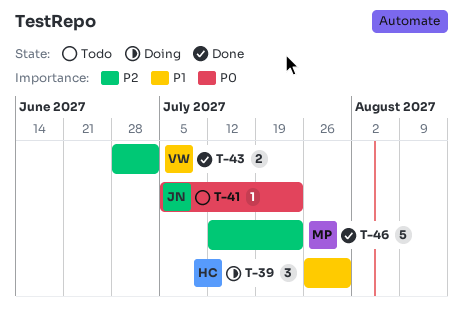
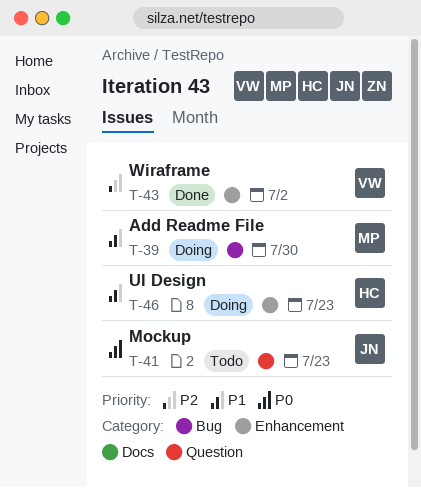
T-39, owner: HC -> MP
T-46, status: Done -> Doing
T-46, owner: MP -> HC
T-46, priority: P2 -> P1

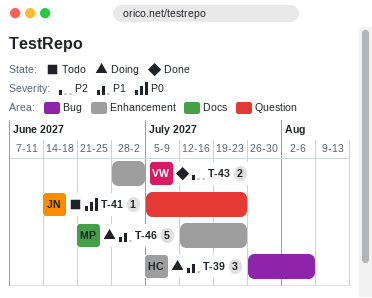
T-39, owner: MP -> HC
T-39, due: Jul 30 -> Aug 6
T-46, owner: HC -> MP

